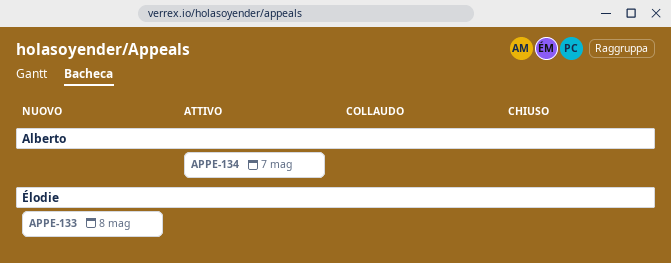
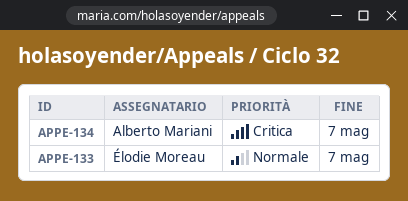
APPE-133, due: May 8 -> May 7

